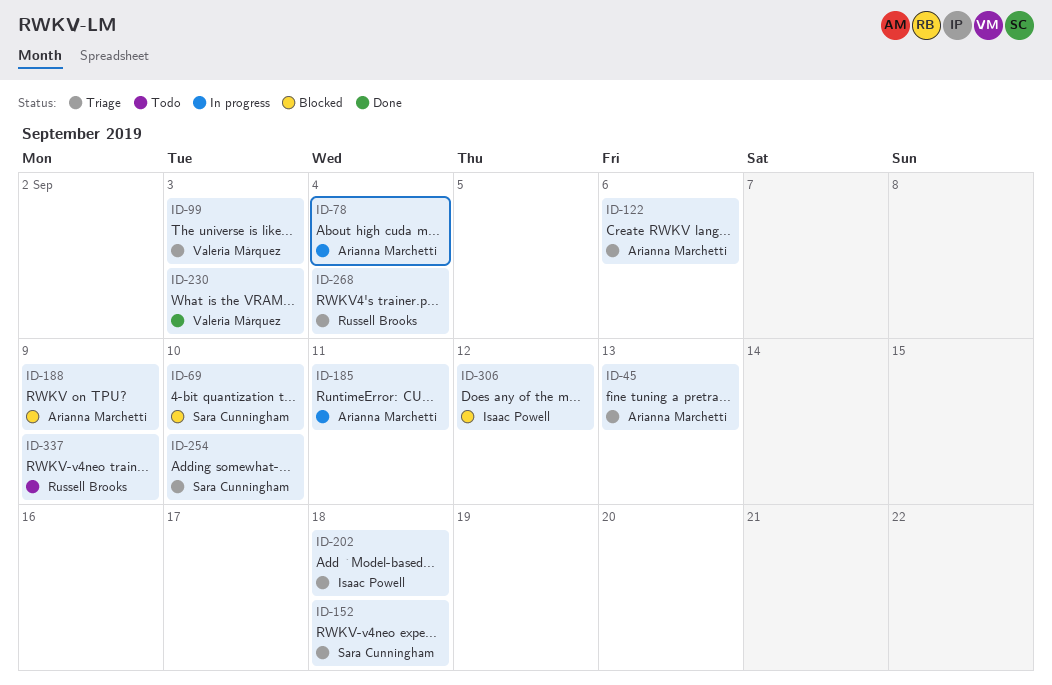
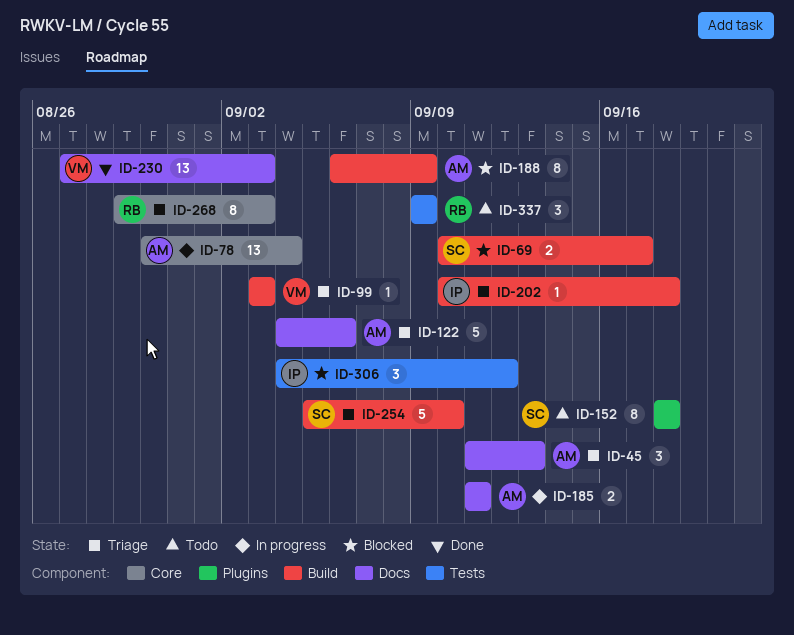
ID-69, due: Sep 10 -> Sep 17
ID-152, status: Triage -> Todo
ID-268, due: Sep 4 -> Sep 3

